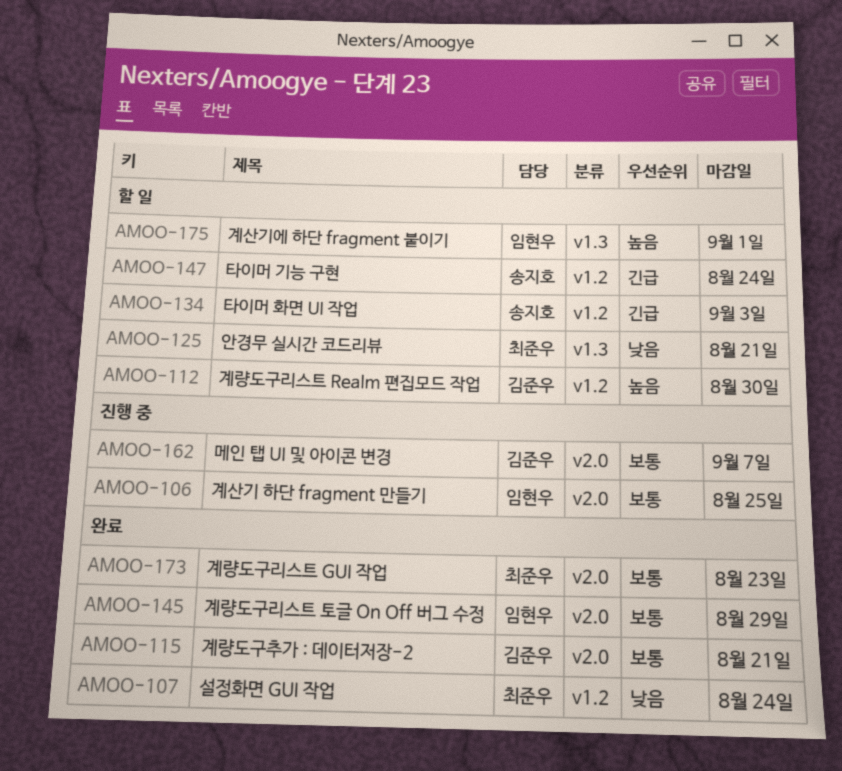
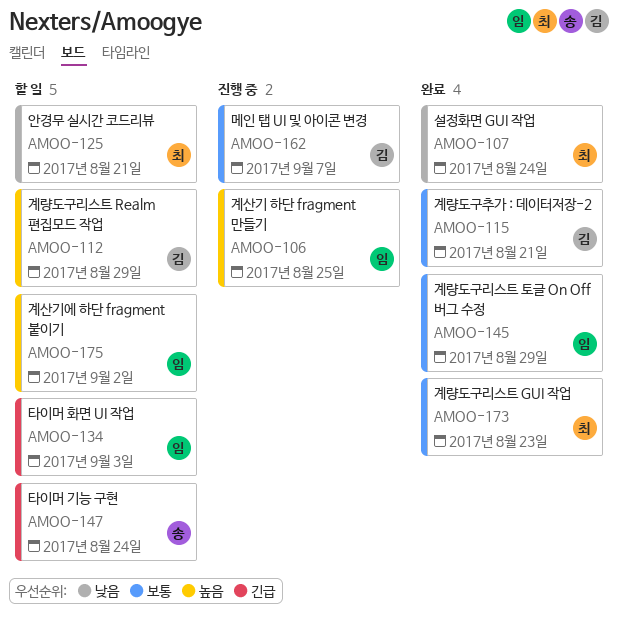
AMOO-106, priority: 보통 -> 높음
AMOO-112, due: Aug 30 -> Aug 29
AMOO-134, owner: 송지호 -> 임현우
AMOO-175, due: Sep 1 -> Sep 2

